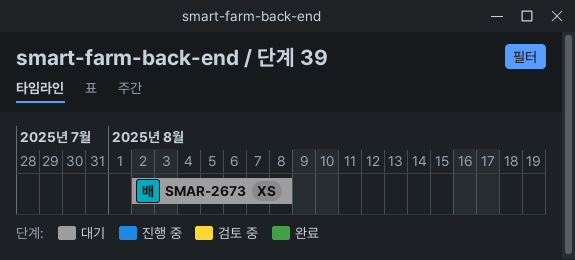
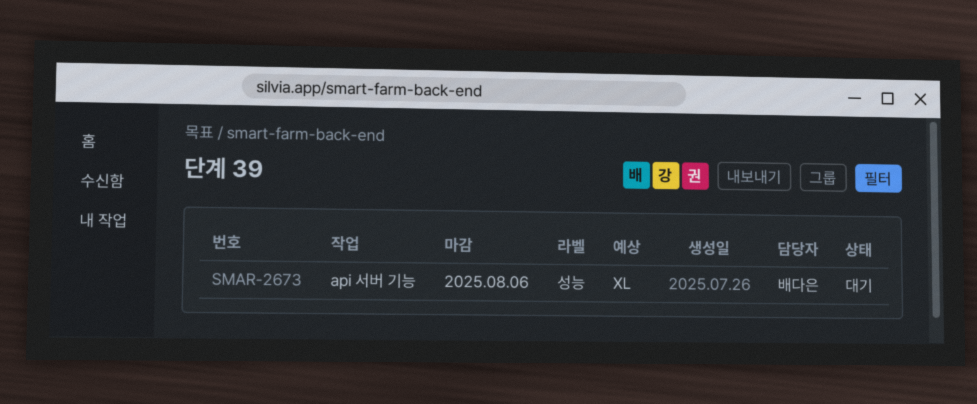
SMAR-2673, estimate: XS -> XL
SMAR-2673, due: Aug 8 -> Aug 6

